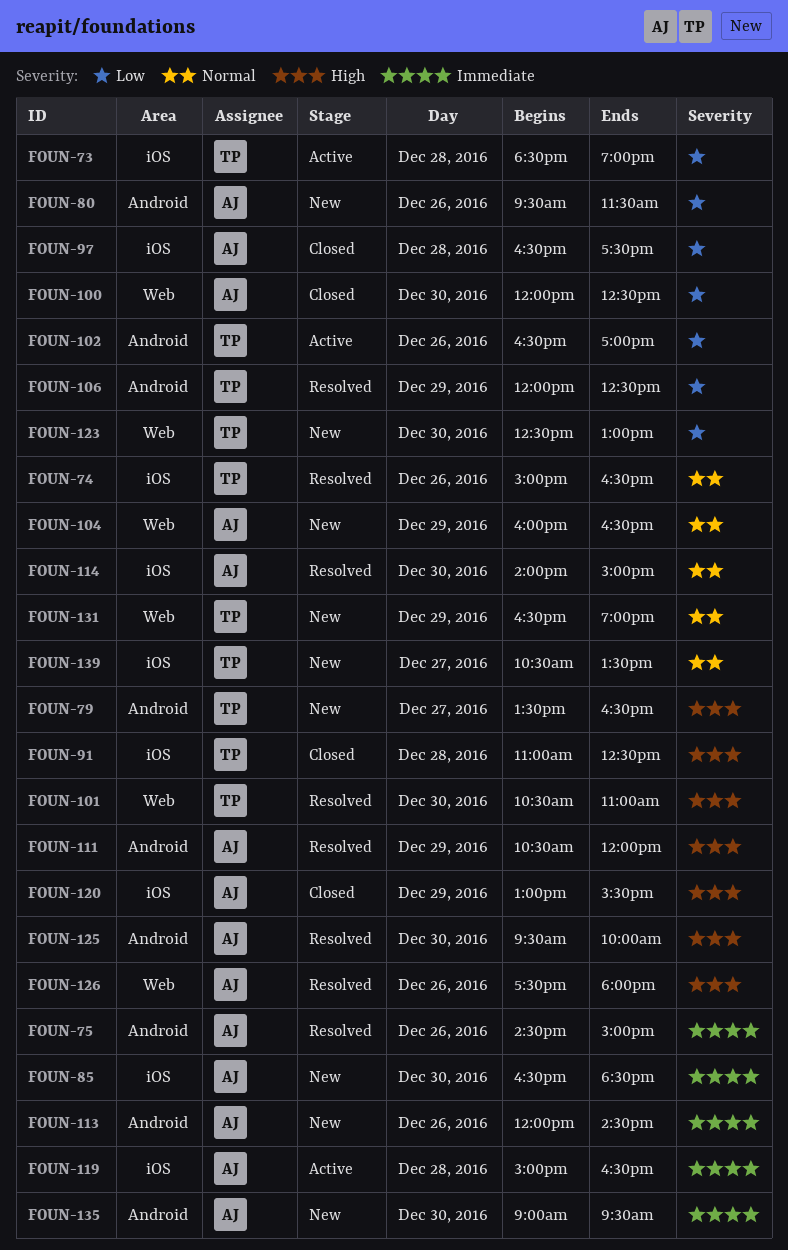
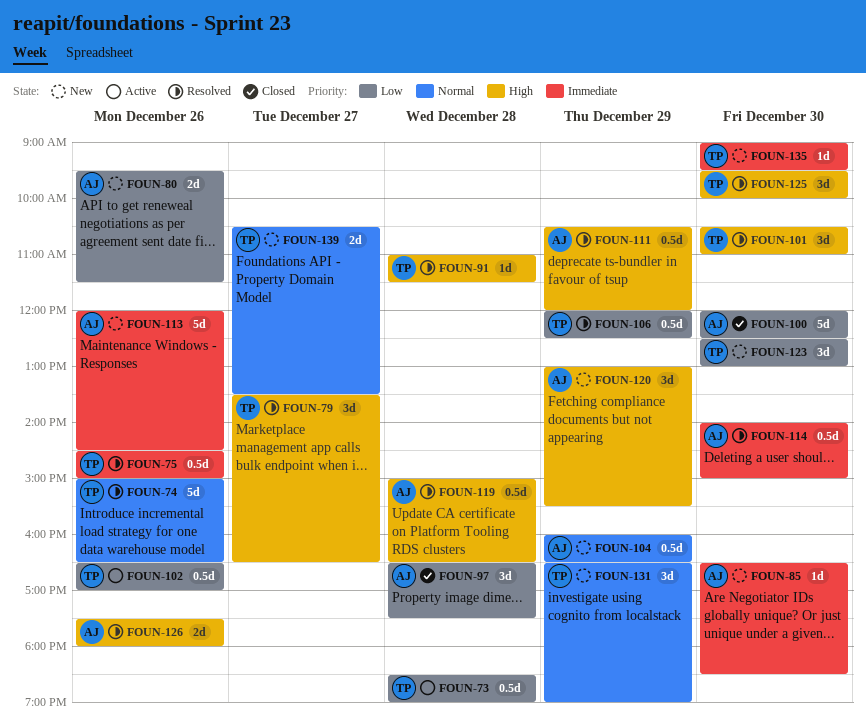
FOUN-75, owner: AJ -> TP
FOUN-79, status: New -> Resolved
FOUN-91, status: Closed -> Resolved
FOUN-91, ends: 12:30 -> 11:30
FOUN-114, priority: Normal -> Immediate
FOUN-119, status: Active -> Resolved
FOUN-119, priority: Immediate -> High
FOUN-120, status: Closed -> New
FOUN-125, owner: AJ -> TP
FOUN-135, owner: AJ -> TP

